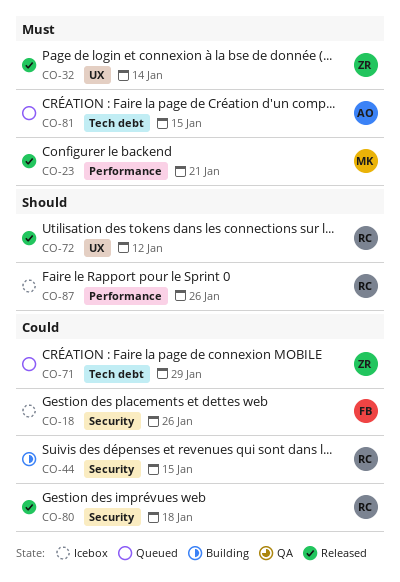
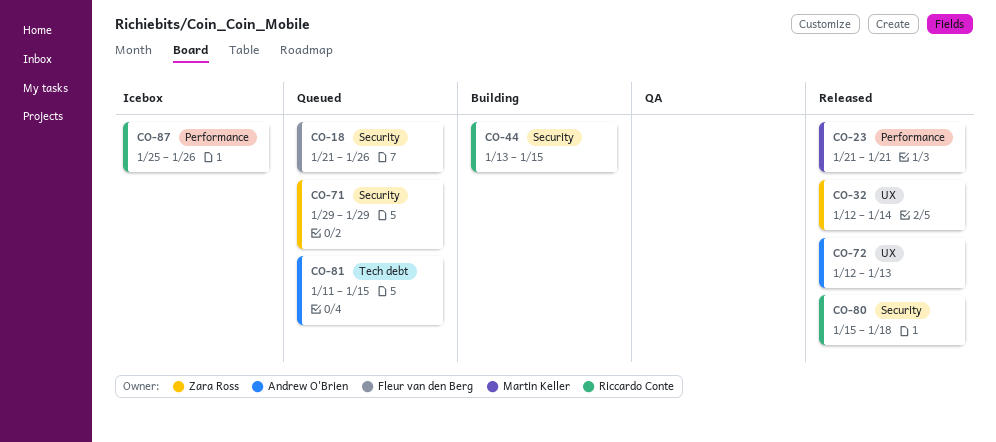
CO-18, status: Icebox -> Queued
CO-71, label: Tech debt -> Security
CO-72, owner: Riccardo Conte -> Andrew O'Brien
CO-72, due: Jan 12 -> Jan 13

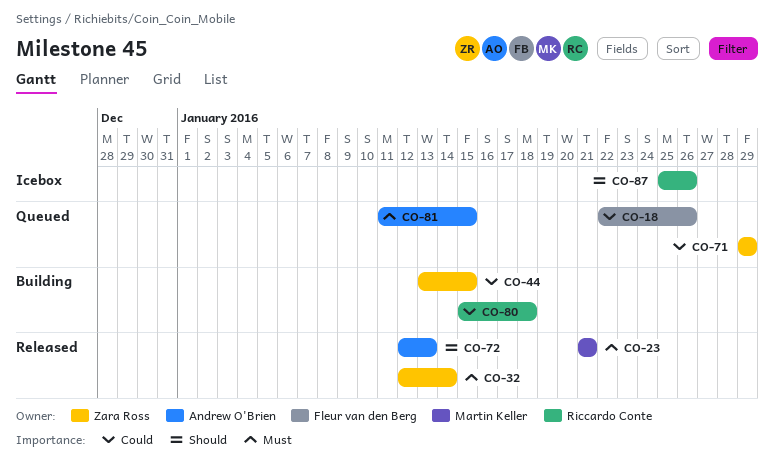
CO-18, start: Jan 21 -> Jan 22
CO-44, owner: Riccardo Conte -> Zara Ross
CO-80, status: Released -> Building

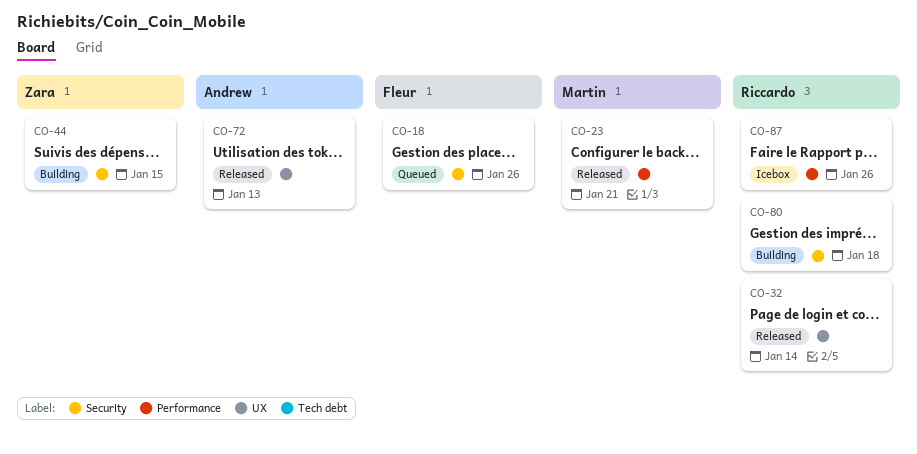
CO-32, owner: Zara Ross -> Riccardo Conte
CO-71: present -> none
CO-81: present -> none

